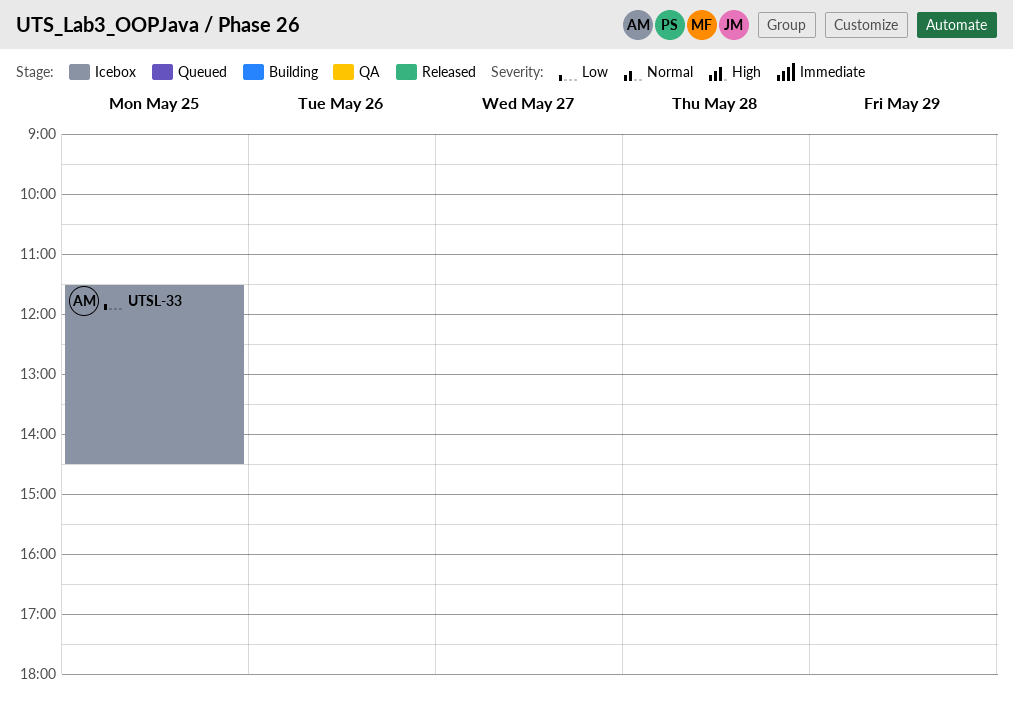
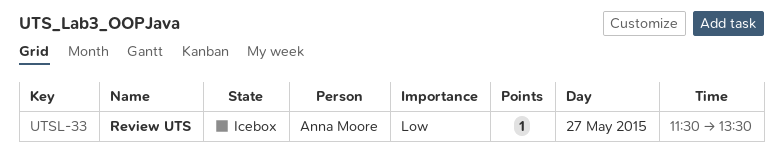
UTSL-33, day: May 25 -> May 27
UTSL-33, ends: 14:30 -> 13:30

